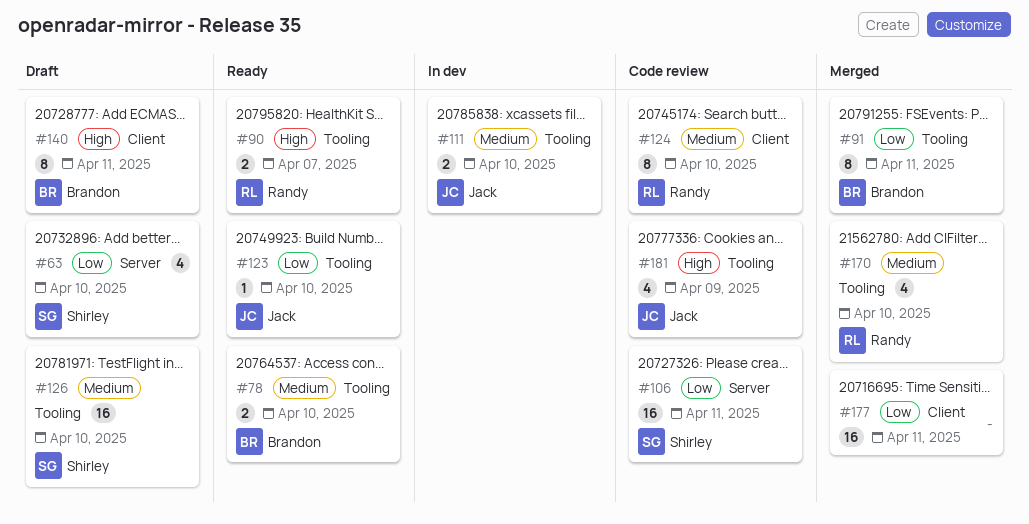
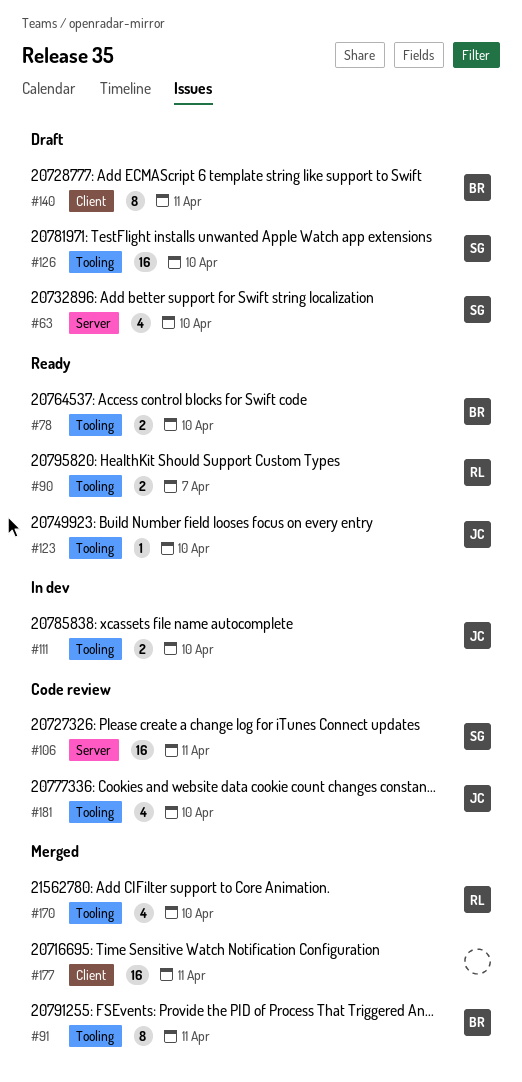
#124: present -> none
#181, due: Apr 9 -> Apr 10

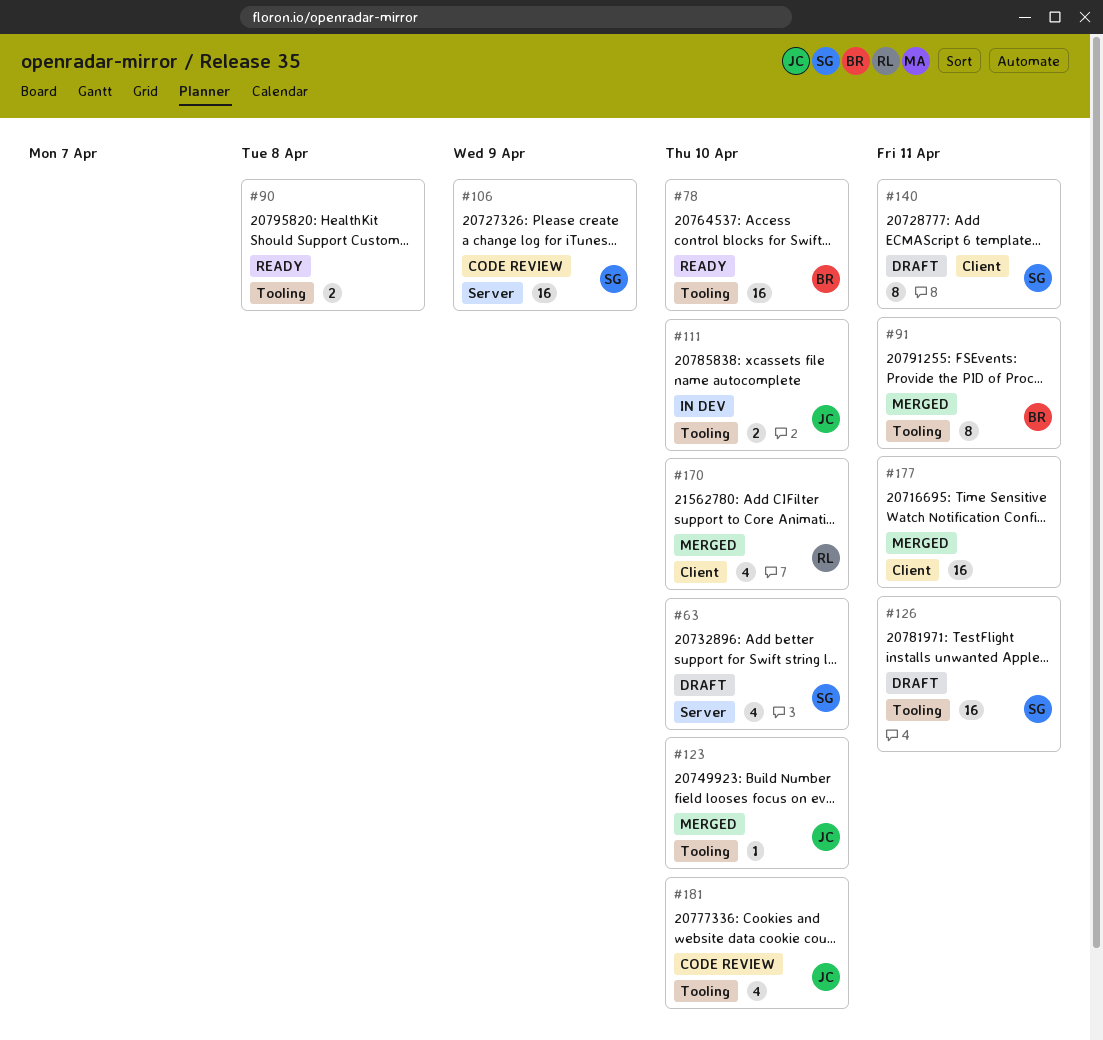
#78, estimate: 2 -> 16
#90, owner: RL -> none
#90, due: Apr 7 -> Apr 8
#106, due: Apr 11 -> Apr 9
#123, status: Ready -> Merged
#126, due: Apr 10 -> Apr 11
#140, owner: BR -> SG
#170, label: Tooling -> Client

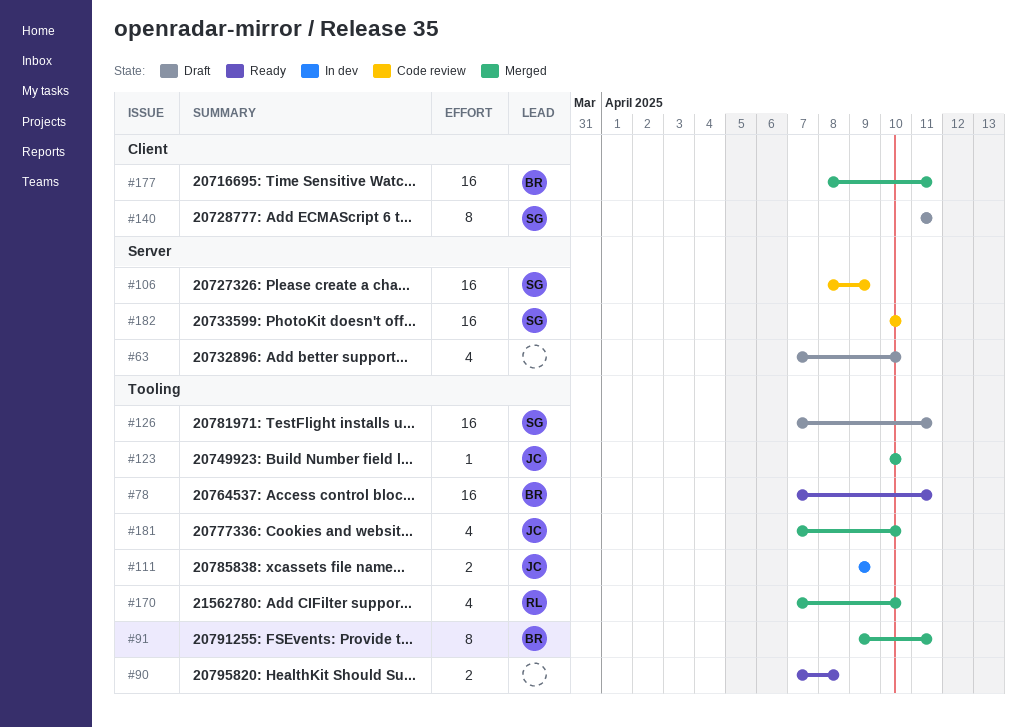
#63, owner: SG -> none
#78, due: Apr 10 -> Apr 11
#111, due: Apr 10 -> Apr 9
#170, label: Client -> Tooling
#177, owner: none -> BR
#181, status: Code review -> Merged
#182: none -> present

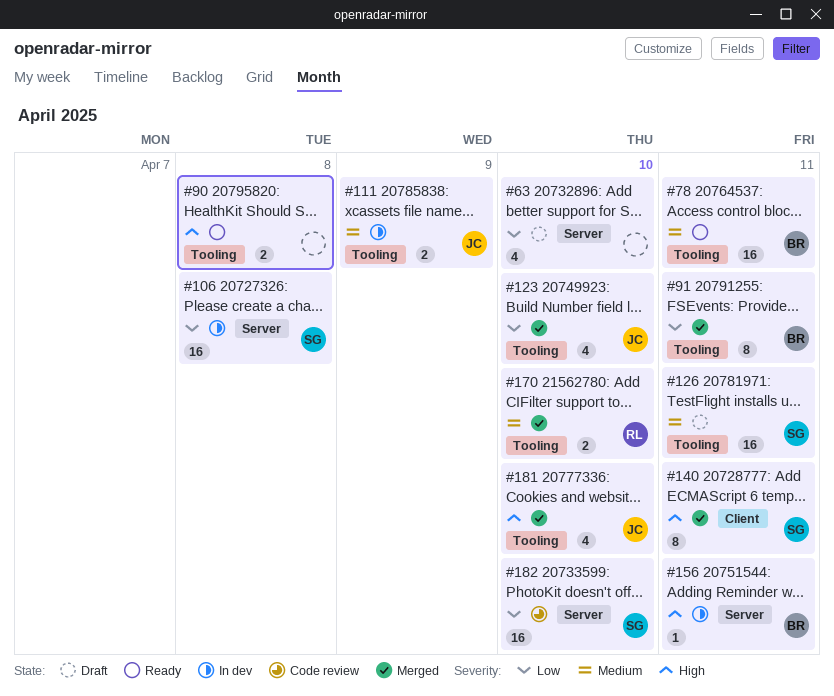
#106, status: Code review -> In dev
#106, due: Apr 9 -> Apr 8
#123, estimate: 1 -> 4
#140, status: Draft -> Merged
#156: none -> present
#170, estimate: 4 -> 2
#177: present -> none

